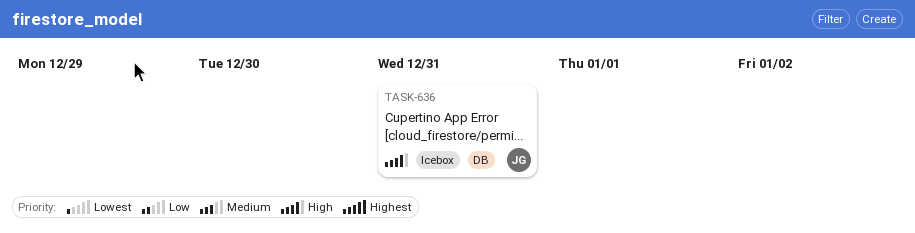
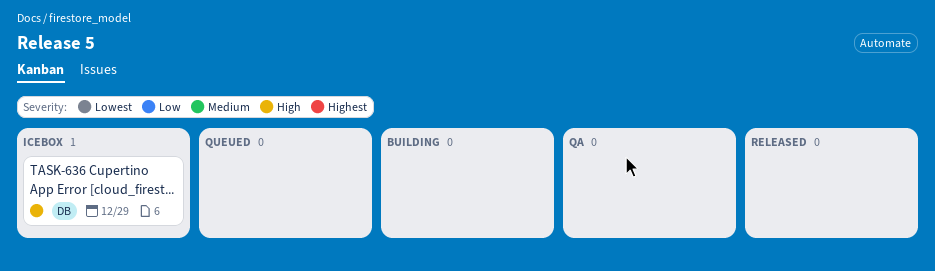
TASK-636, due: Dec 31 -> Dec 29

